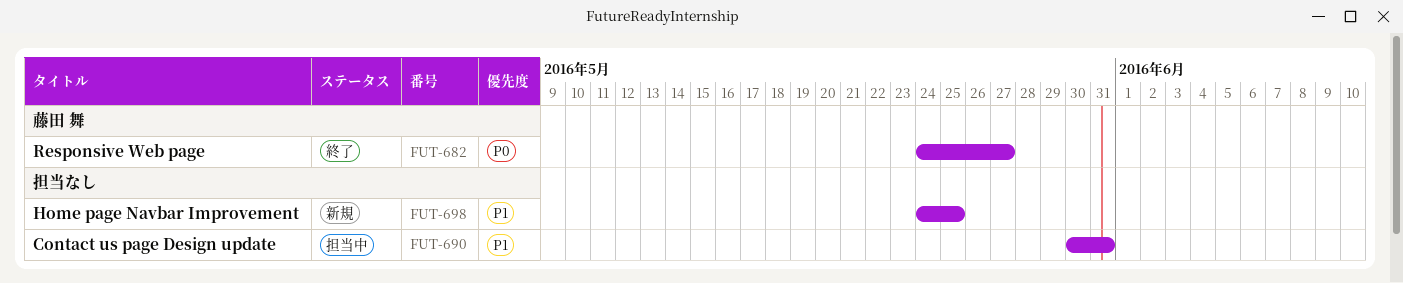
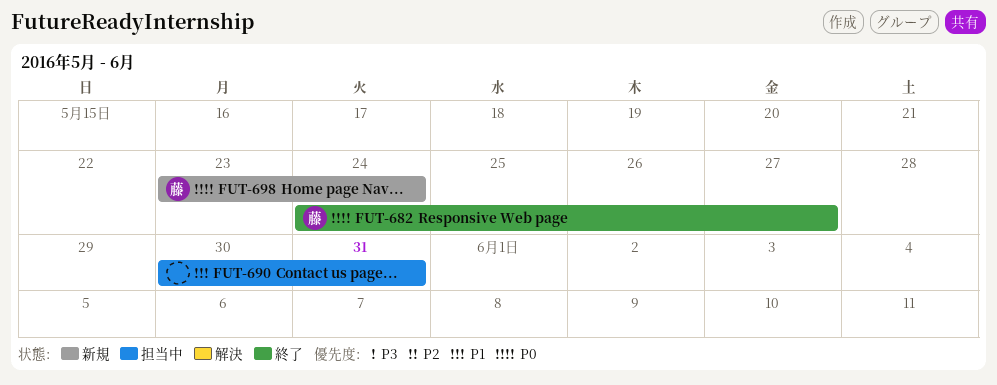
FUT-698, owner: none -> 藤田 舞
FUT-698, priority: P1 -> P0
FUT-698, start: May 24 -> May 23
FUT-698, due: May 25 -> May 24

